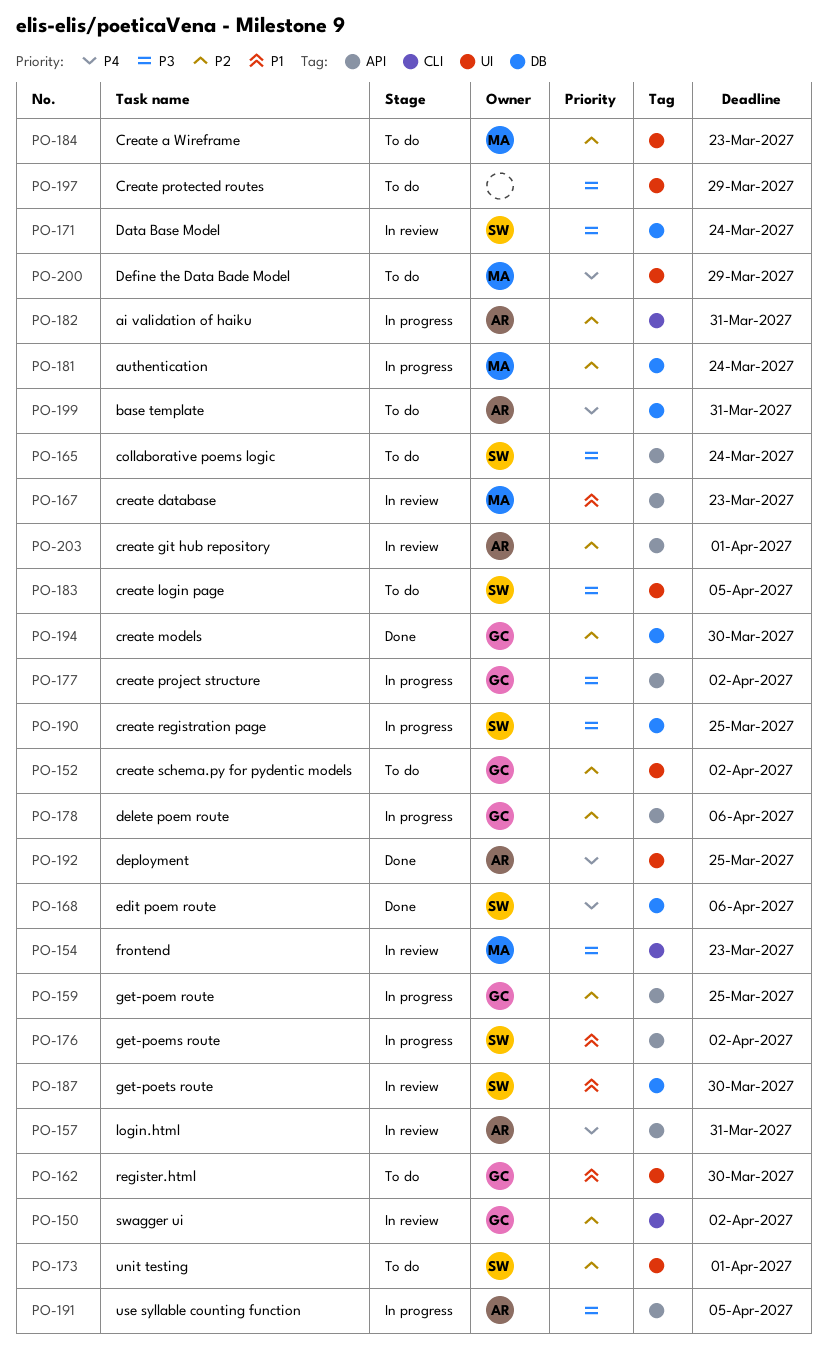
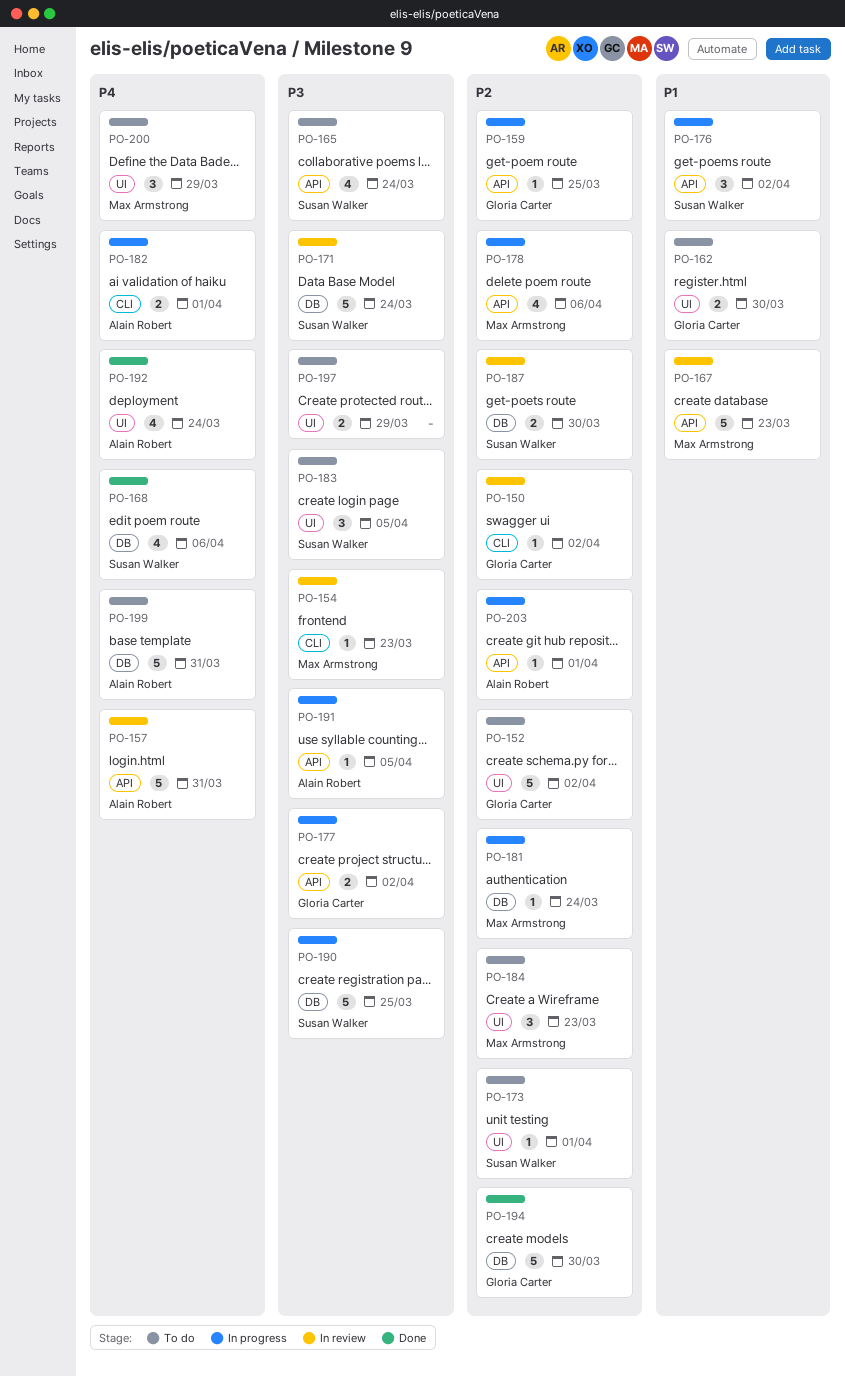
PO-178, owner: Gloria Carter -> Max Armstrong
PO-182, priority: P2 -> P4
PO-182, due: Mar 31 -> Apr 1
PO-187, priority: P1 -> P2
PO-192, due: Mar 25 -> Mar 24
PO-203, status: In review -> In progress

